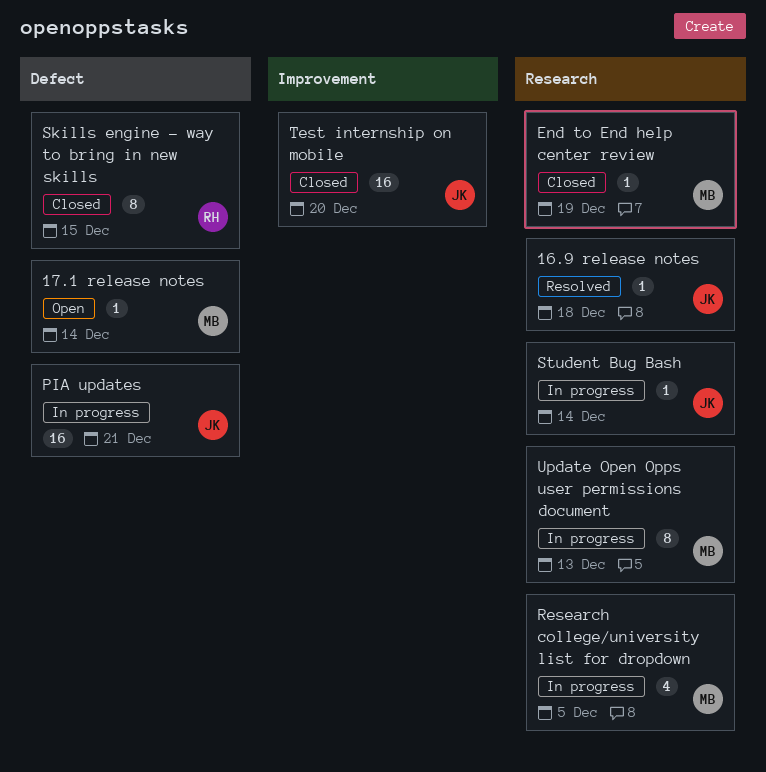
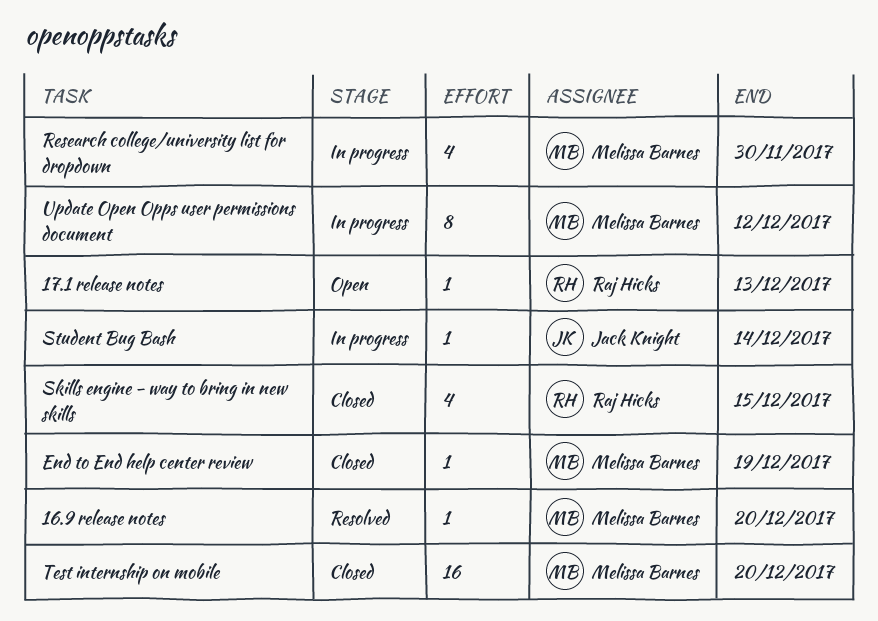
16.9 release notes, owner: Jack Knight -> Melissa Barnes
16.9 release notes, due: Dec 18 -> Dec 20
17.1 release notes, owner: Melissa Barnes -> Raj Hicks
17.1 release notes, due: Dec 14 -> Dec 13
PIA updates: present -> none
Research college/university list for dropdown, due: Dec 5 -> Nov 30
Skills engine - way to bring in new skills, estimate: 8 -> 4
Test internship on mobile, owner: Jack Knight -> Melissa Barnes
Update Open Opps user permissions document, due: Dec 13 -> Dec 12

